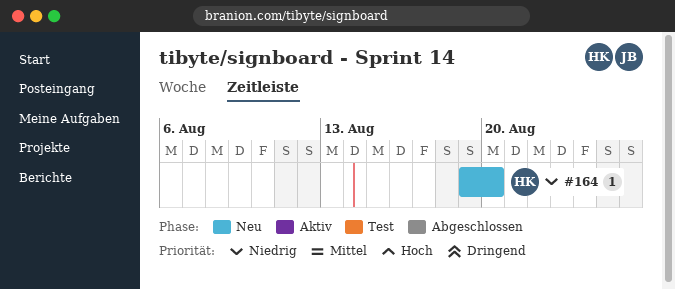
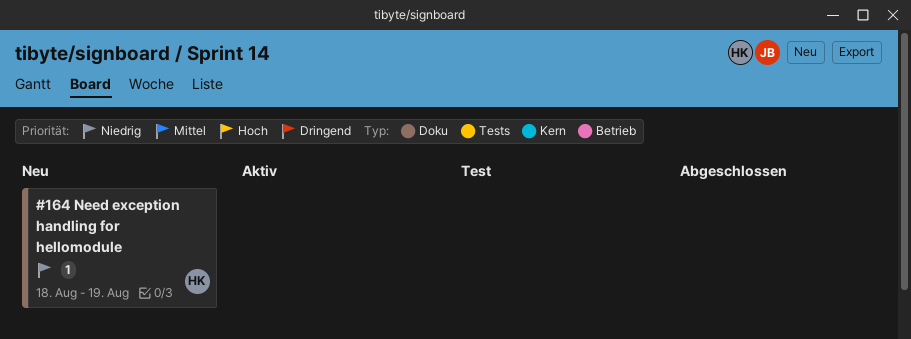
#164, start: Aug 19 -> Aug 18
#164, due: Aug 20 -> Aug 19

